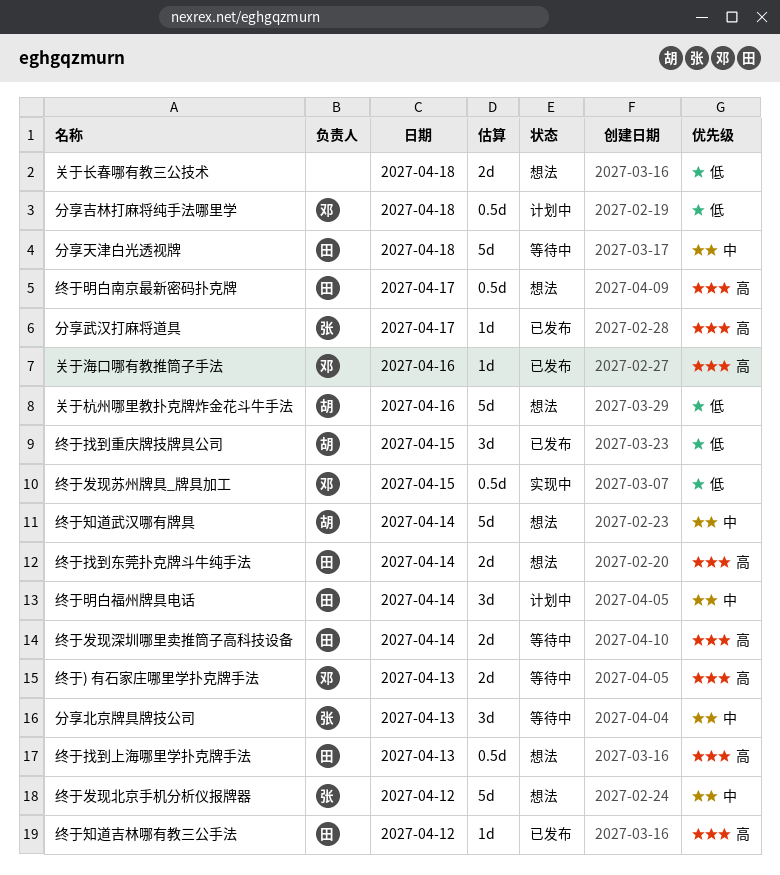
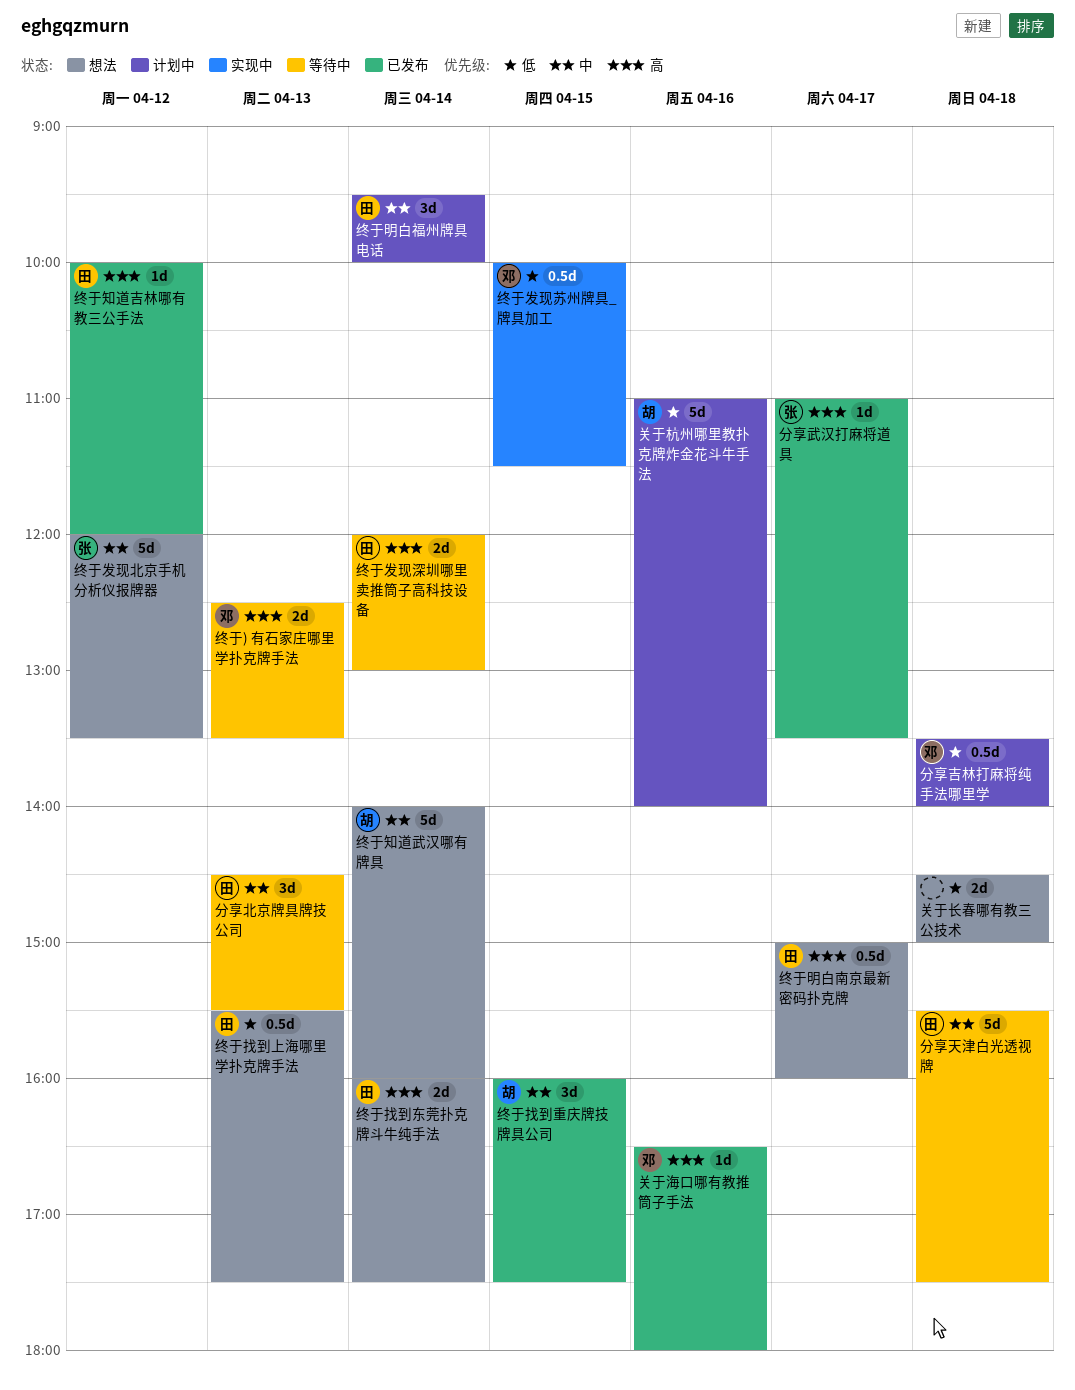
关于杭州哪里教扑克牌炸金花斗牛手法, status: 想法 -> 计划中
分享北京牌具牌技公司, owner: 张 -> 田
终于找到上海哪里学扑克牌手法, priority: 高 -> 低
终于找到重庆牌技牌具公司, priority: 低 -> 中

